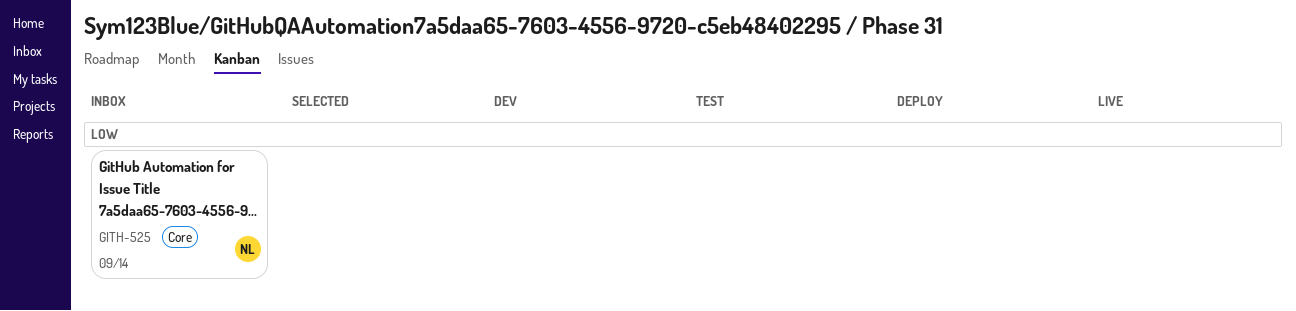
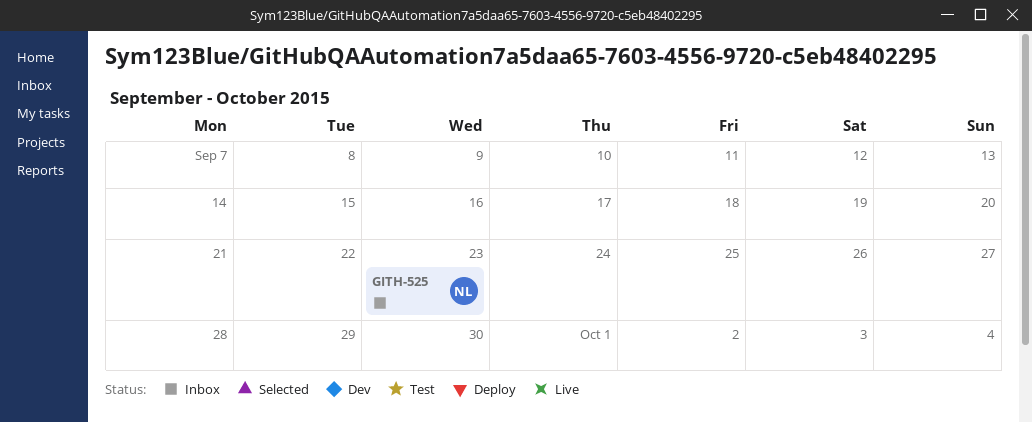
GITH-525, due: Sep 14 -> Sep 23

